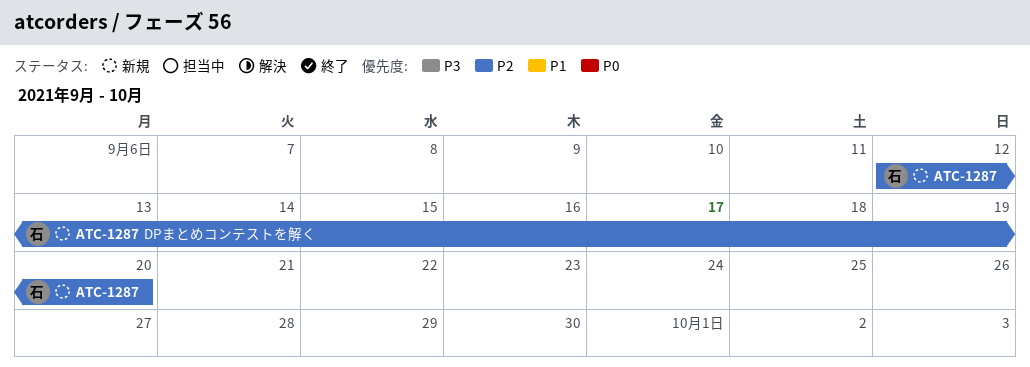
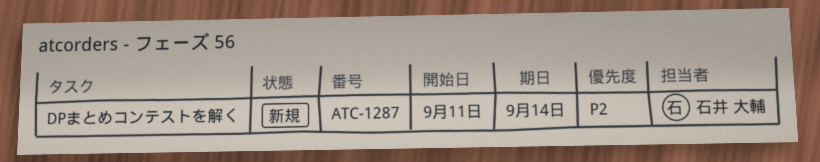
ATC-1287, start: Sep 12 -> Sep 11
ATC-1287, due: Sep 20 -> Sep 14

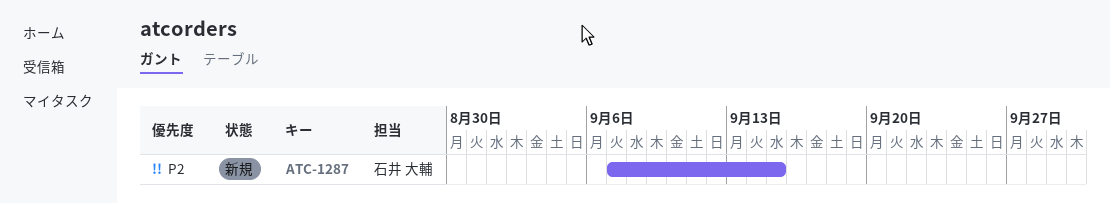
ATC-1287, start: Sep 11 -> Sep 7
ATC-1287, due: Sep 14 -> Sep 15

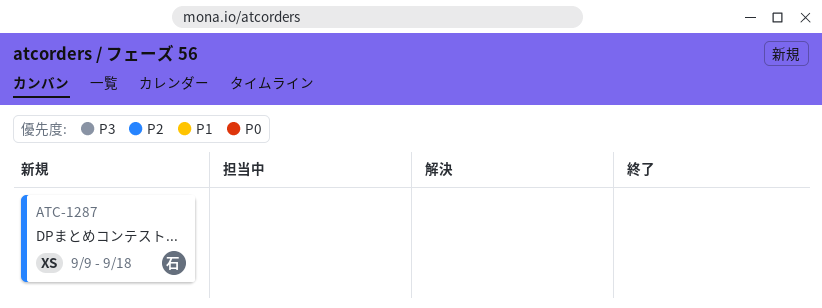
ATC-1287, start: Sep 7 -> Sep 9
ATC-1287, due: Sep 15 -> Sep 18

